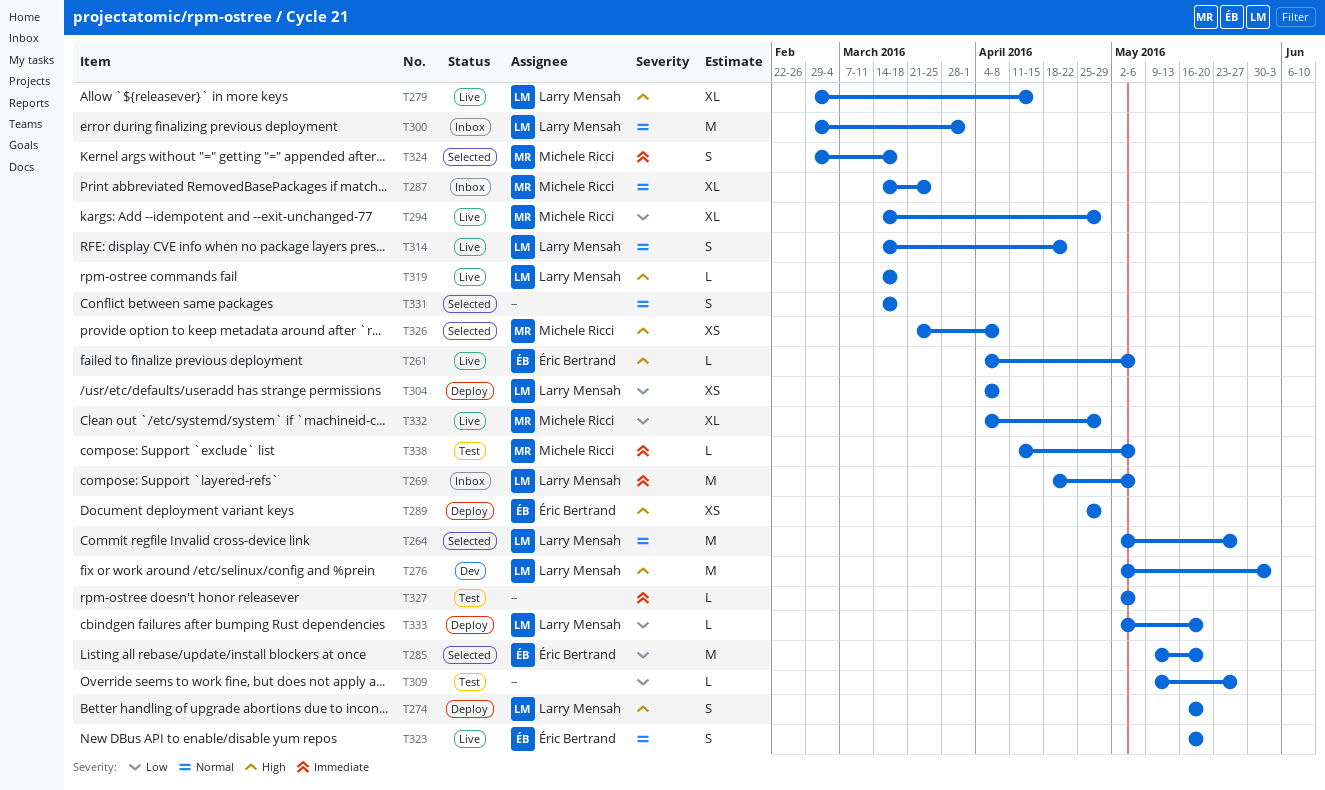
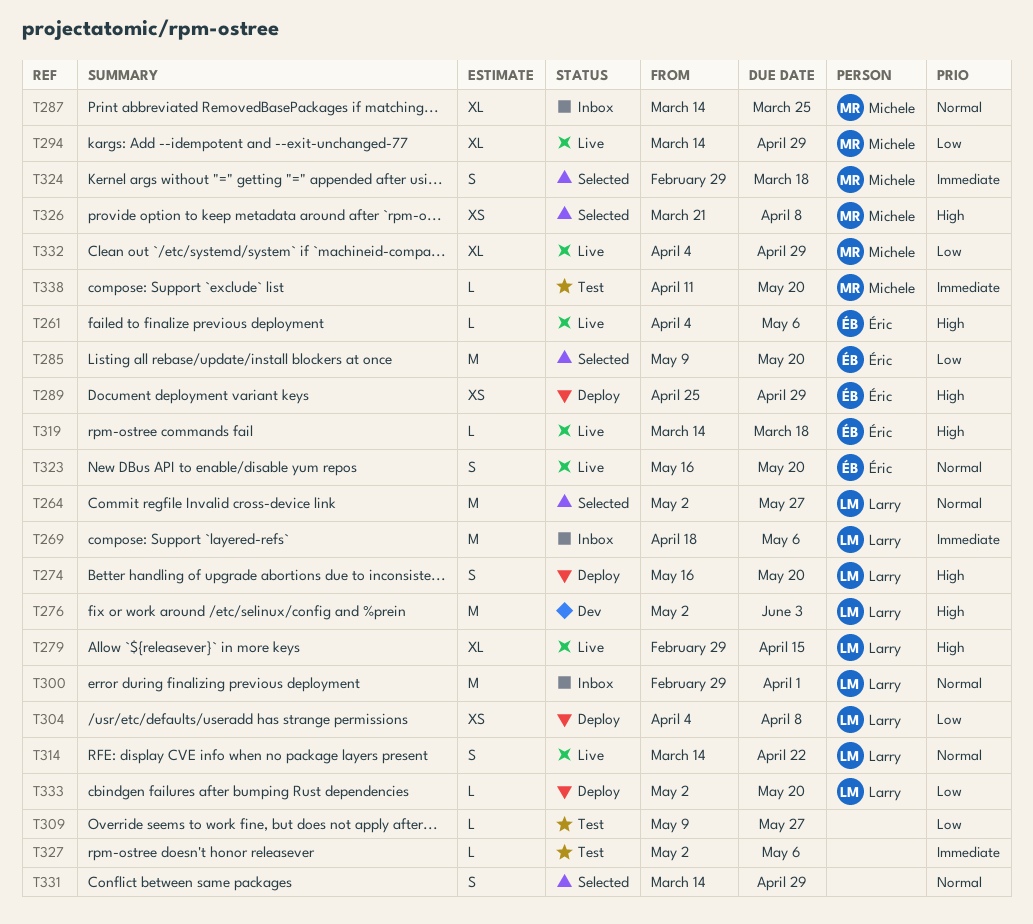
T319, owner: Larry Mensah -> Éric Bertrand
T331, due: Mar 18 -> Apr 29
T338, due: May 6 -> May 20

